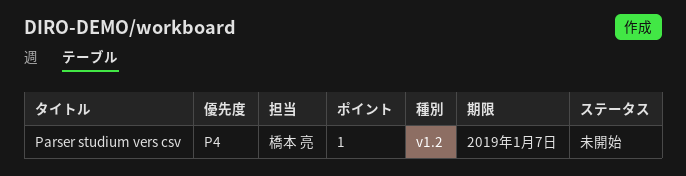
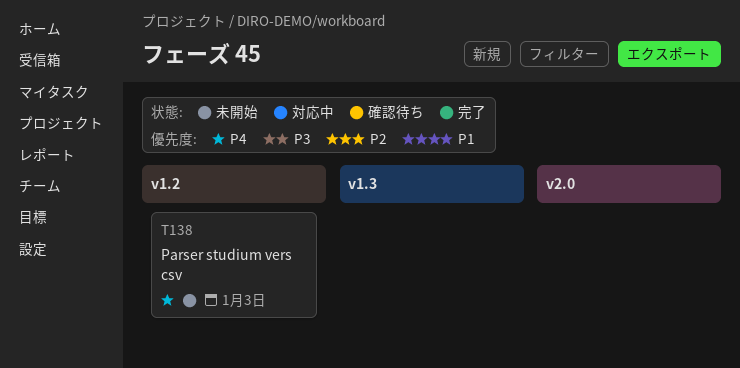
Parser studium vers csv, due: Jan 7 -> Jan 3

